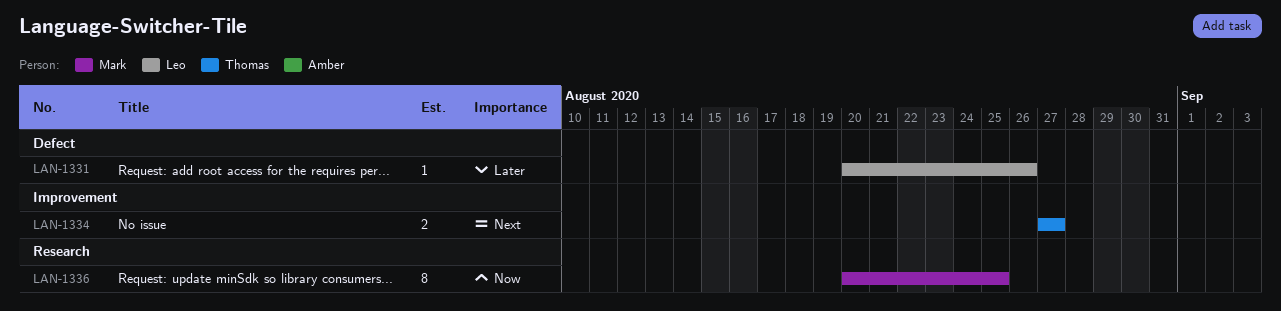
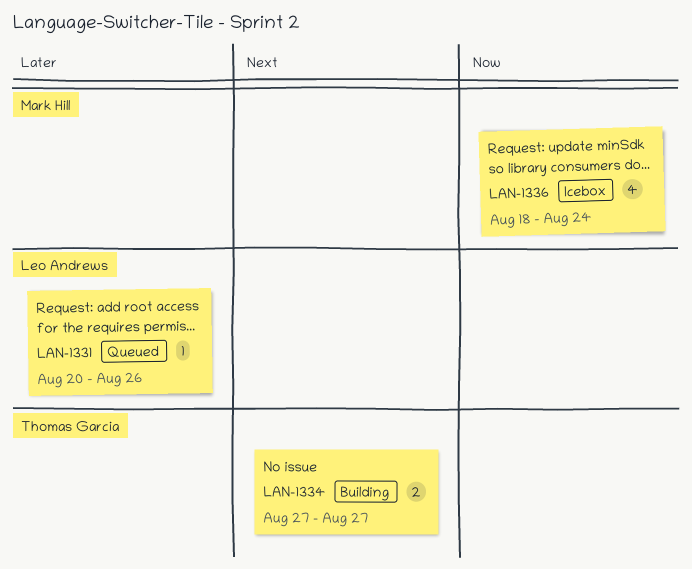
LAN-1336, estimate: 8 -> 4
LAN-1336, start: Aug 20 -> Aug 18
LAN-1336, due: Aug 25 -> Aug 24

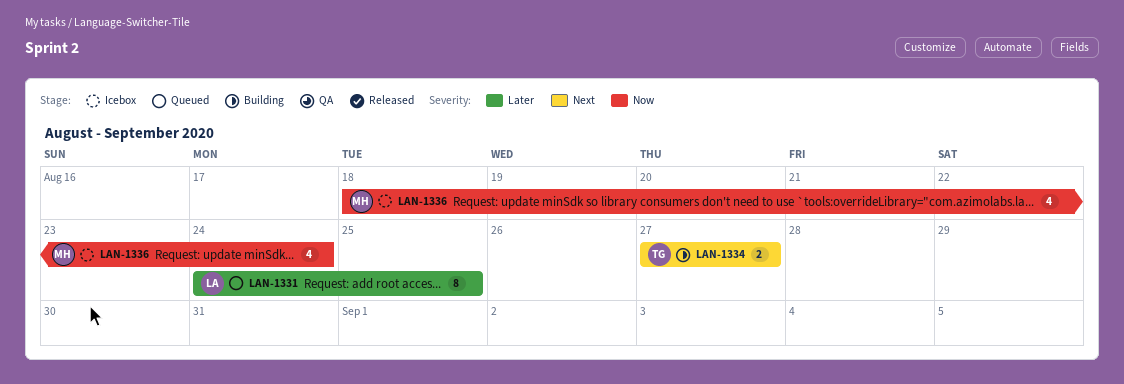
LAN-1331, estimate: 1 -> 8
LAN-1331, start: Aug 20 -> Aug 24
LAN-1331, due: Aug 26 -> Aug 25

